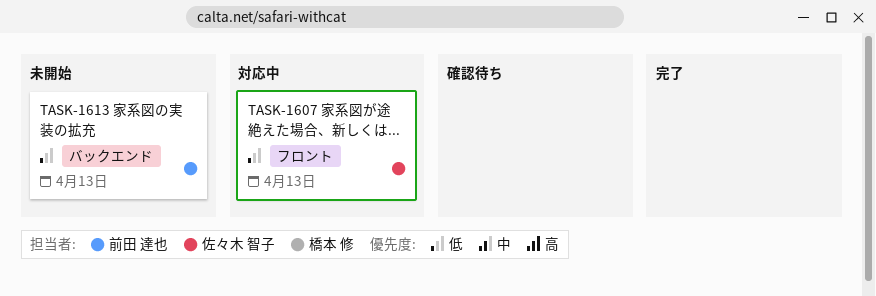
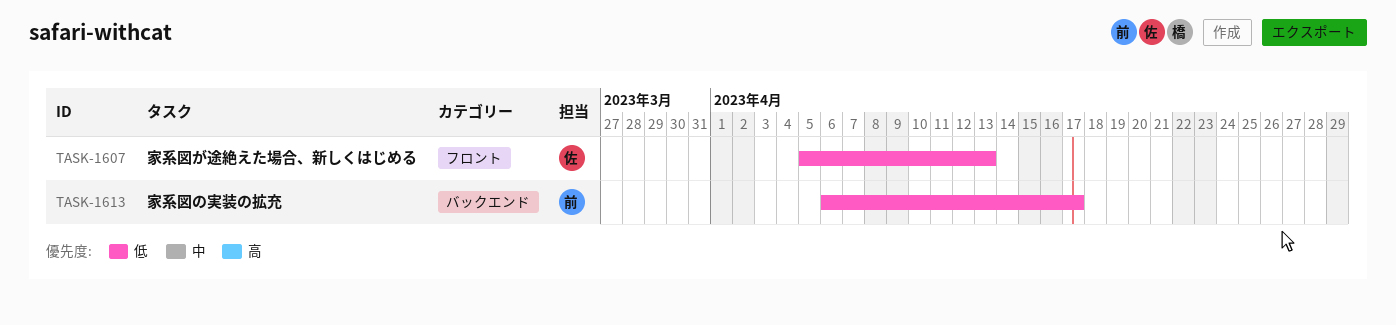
TASK-1613, due: Apr 13 -> Apr 17

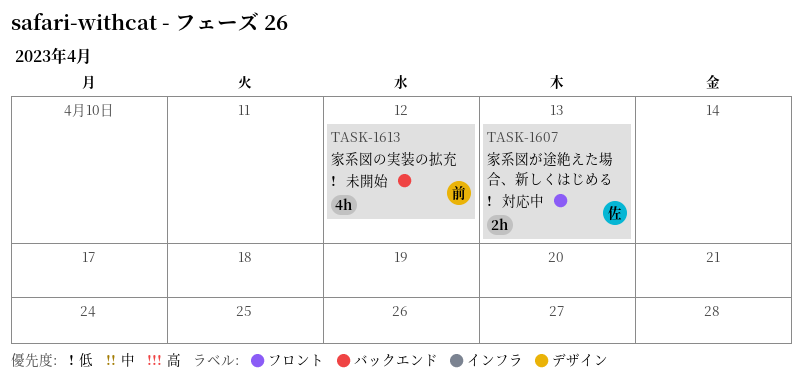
TASK-1613, due: Apr 17 -> Apr 12

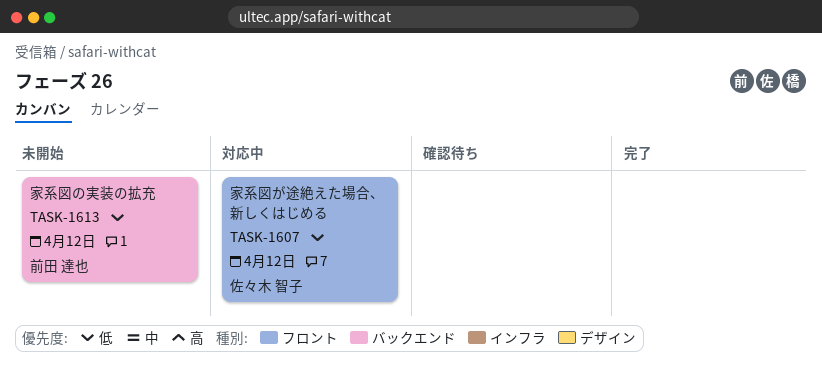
TASK-1607, due: Apr 13 -> Apr 12

